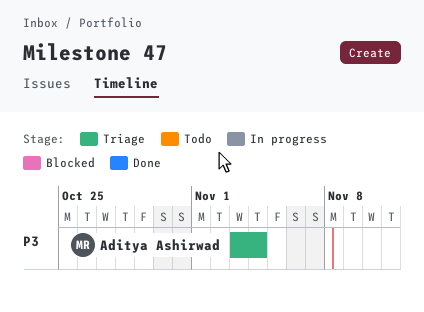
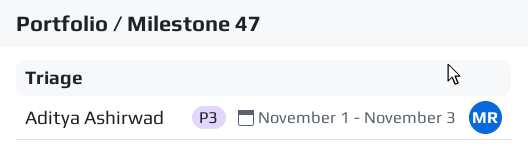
Aditya Ashirwad, start: Nov 3 -> Nov 1
Aditya Ashirwad, due: Nov 4 -> Nov 3

